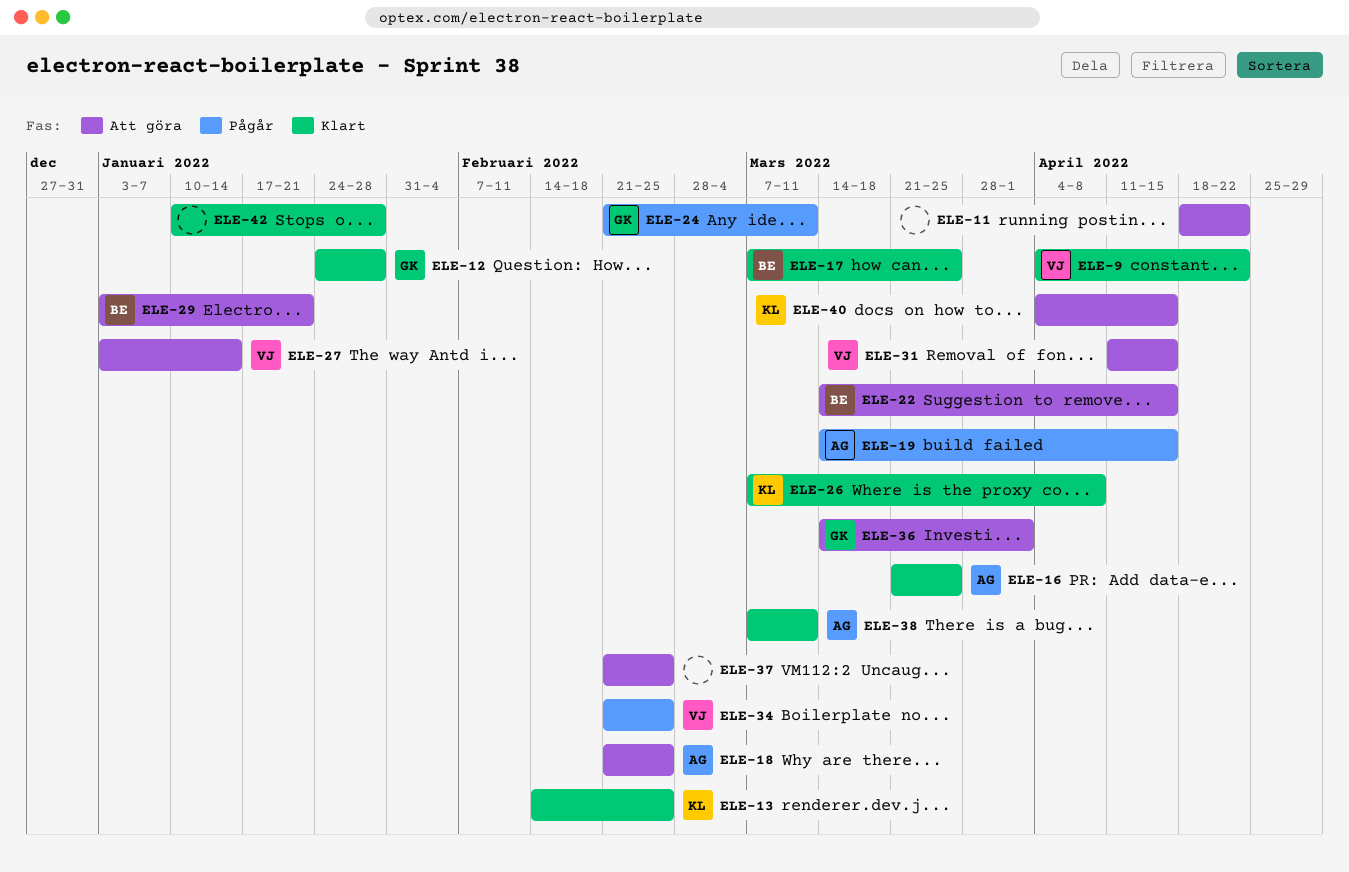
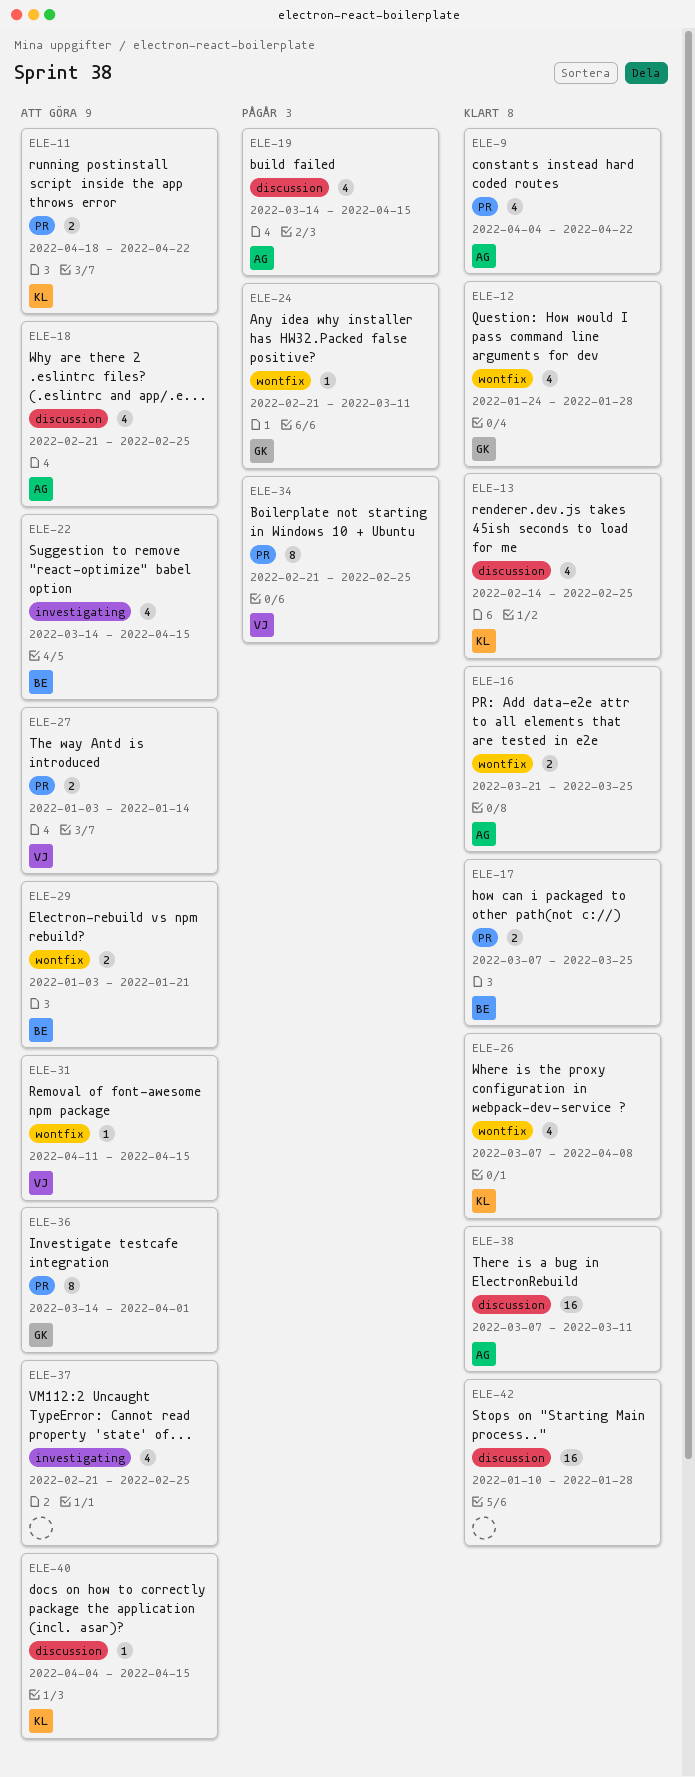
ELE-9, owner: VJ -> AG
ELE-11, owner: none -> KL

